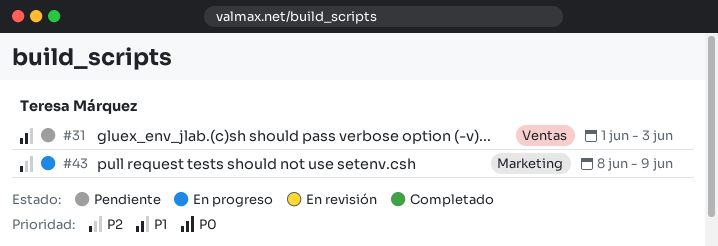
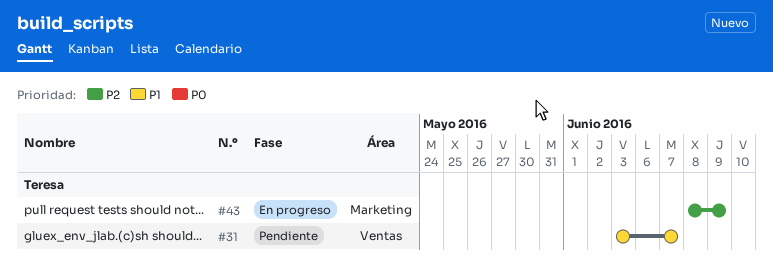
#31, start: Jun 1 -> Jun 3
#31, due: Jun 3 -> Jun 7

